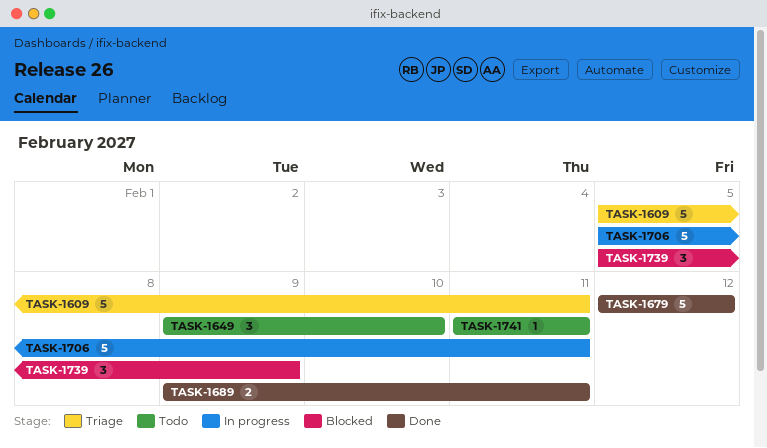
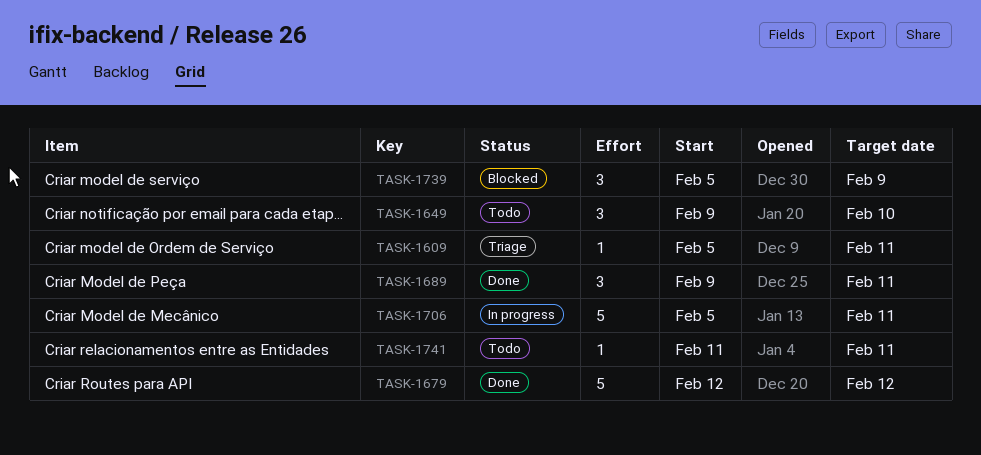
TASK-1609, estimate: 5 -> 1
TASK-1689, estimate: 2 -> 3

